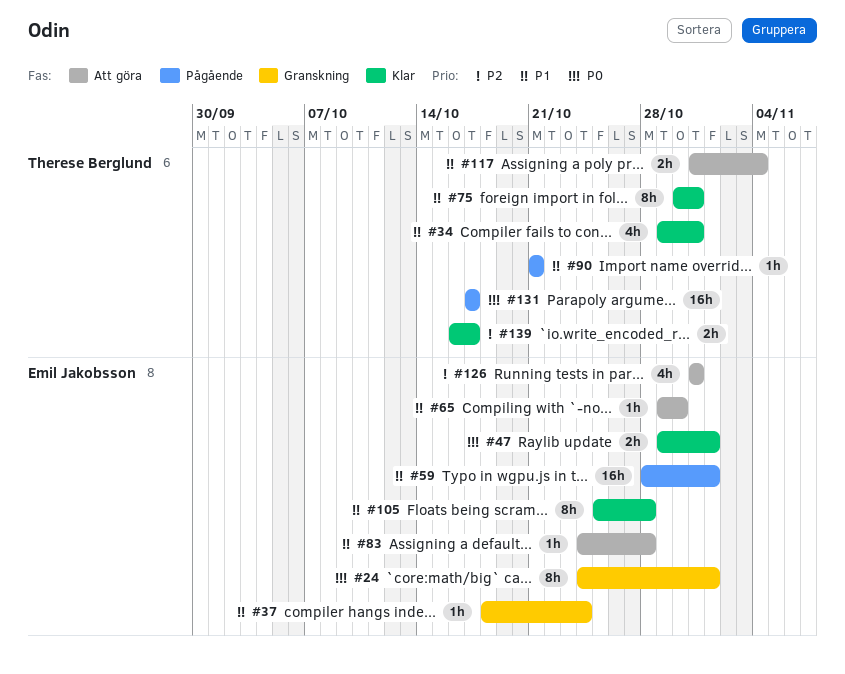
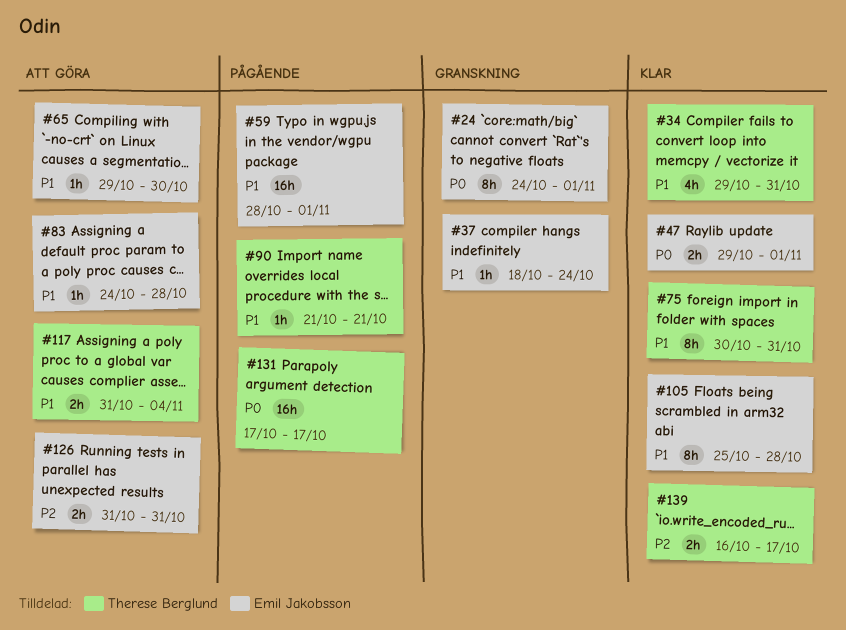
#126, estimate: 4h -> 2h

